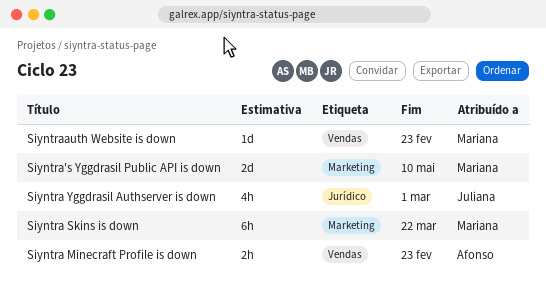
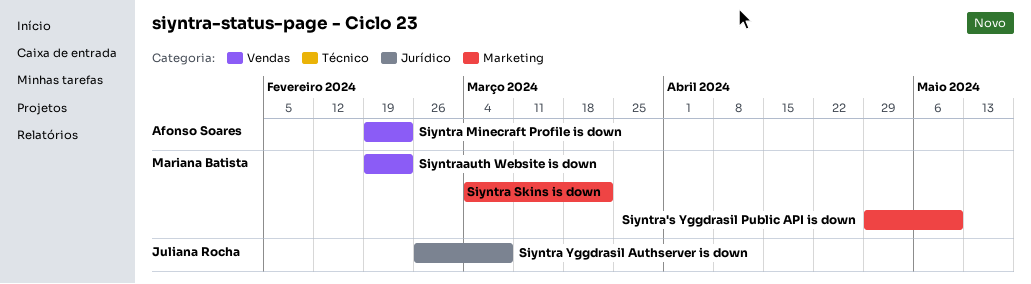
Siyntra Yggdrasil Authserver is down, due: Mar 1 -> Mar 8

